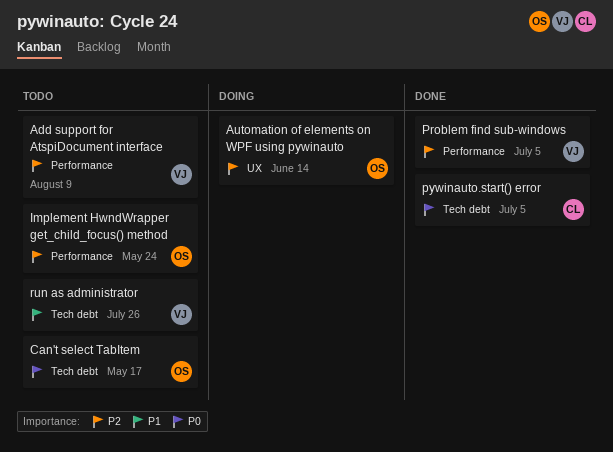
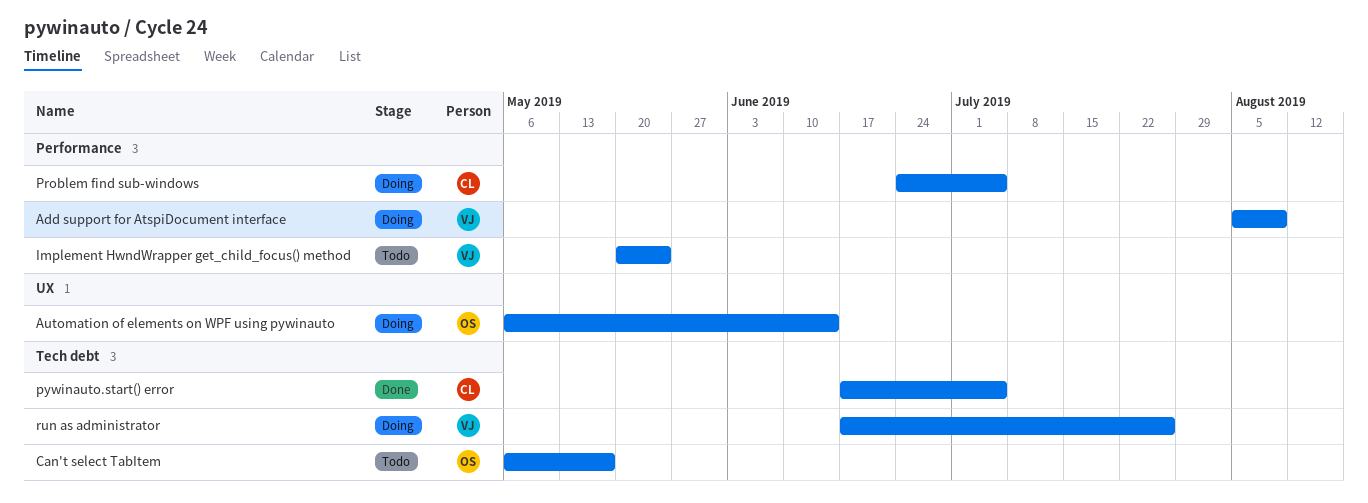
Add support for AtspiDocument interface, status: Todo -> Doing
Implement HwndWrapper get_child_focus() method, owner: OS -> VJ
Problem find sub-windows, status: Done -> Doing
Problem find sub-windows, owner: VJ -> CL
run as administrator, status: Todo -> Doing

